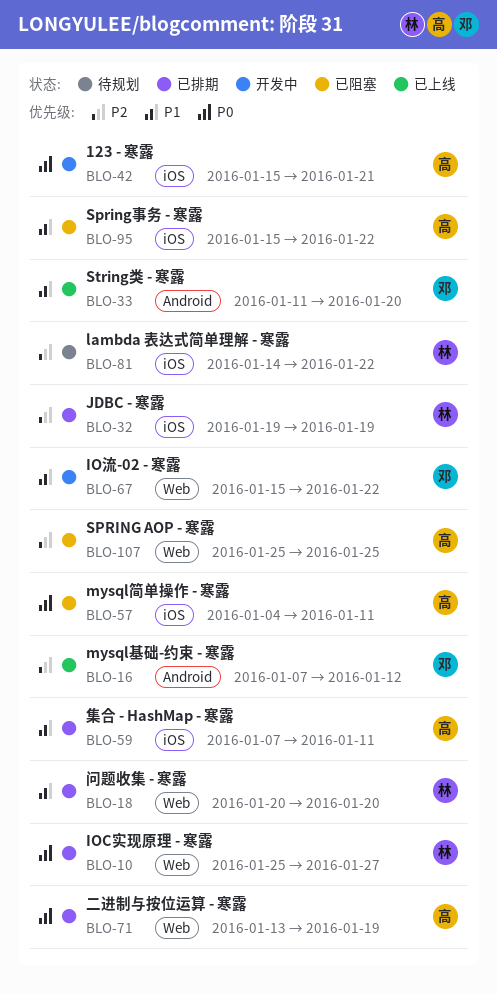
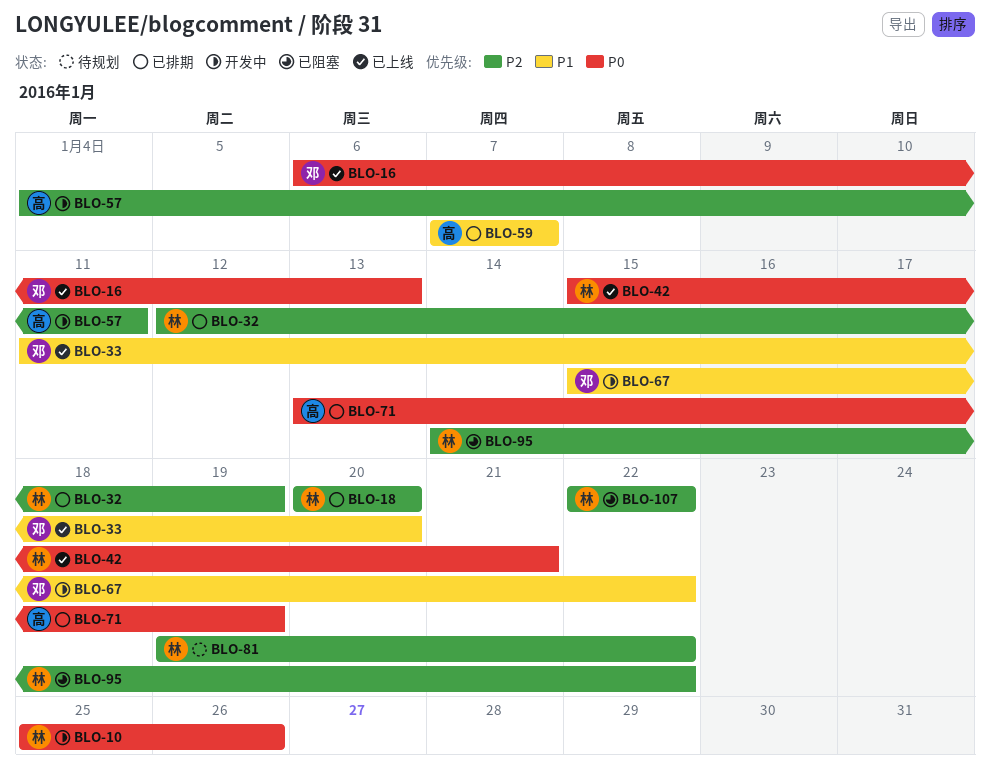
BLO-10, status: 已排期 -> 开发中
BLO-10, due: Jan 27 -> Jan 26
BLO-16, priority: P2 -> P0
BLO-16, start: Jan 7 -> Jan 6
BLO-16, due: Jan 12 -> Jan 13
BLO-18, priority: P1 -> P2
BLO-32, start: Jan 19 -> Jan 12
BLO-42, status: 开发中 -> 已上线
BLO-42, owner: 高 -> 林
BLO-57, status: 已阻塞 -> 开发中
BLO-57, priority: P0 -> P2
BLO-59, due: Jan 11 -> Jan 7
BLO-81, start: Jan 14 -> Jan 19
BLO-95, owner: 高 -> 林
BLO-95, priority: P1 -> P2
BLO-95, start: Jan 15 -> Jan 14
BLO-107, owner: 高 -> 林
BLO-107, start: Jan 25 -> Jan 22
BLO-107, due: Jan 25 -> Jan 22

